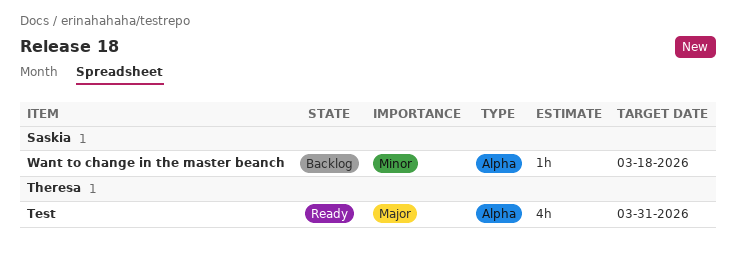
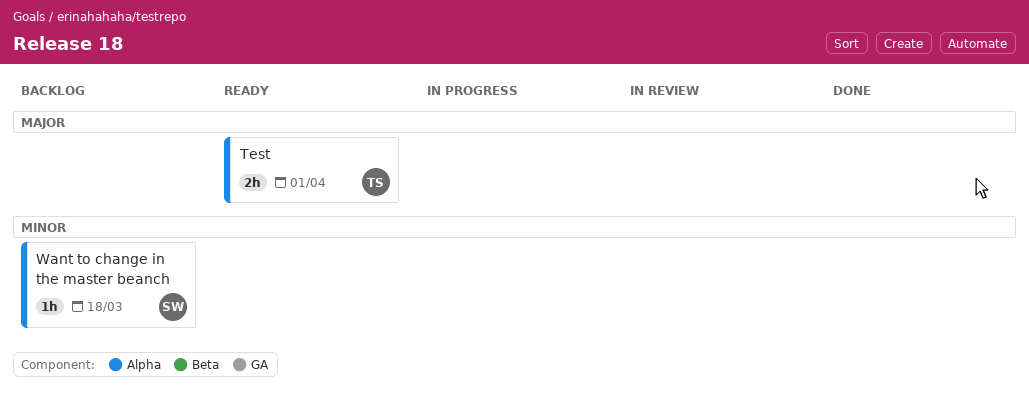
Test, estimate: 4h -> 2h
Test, due: Mar 31 -> Apr 1

